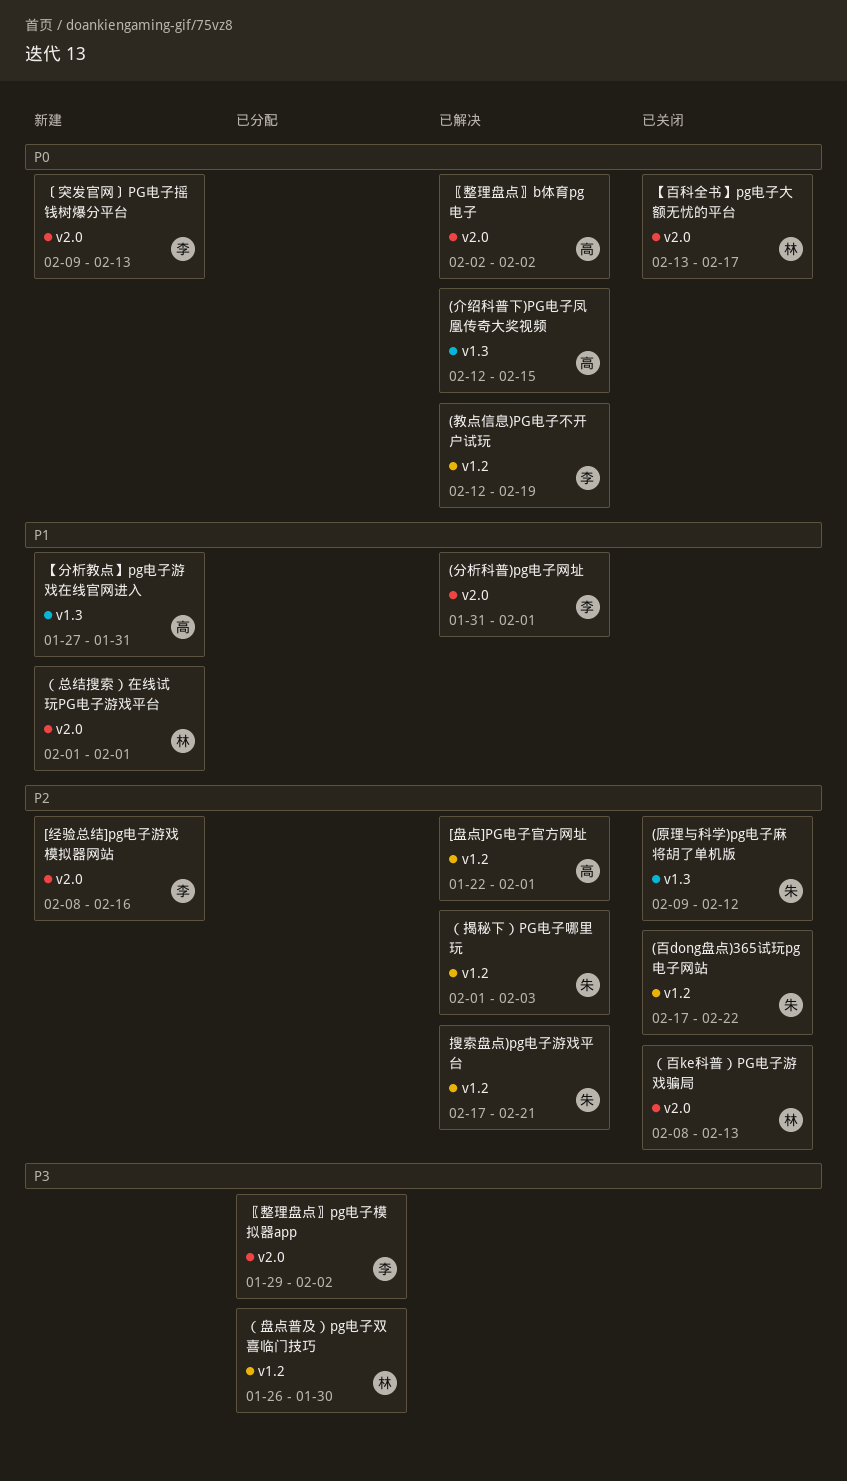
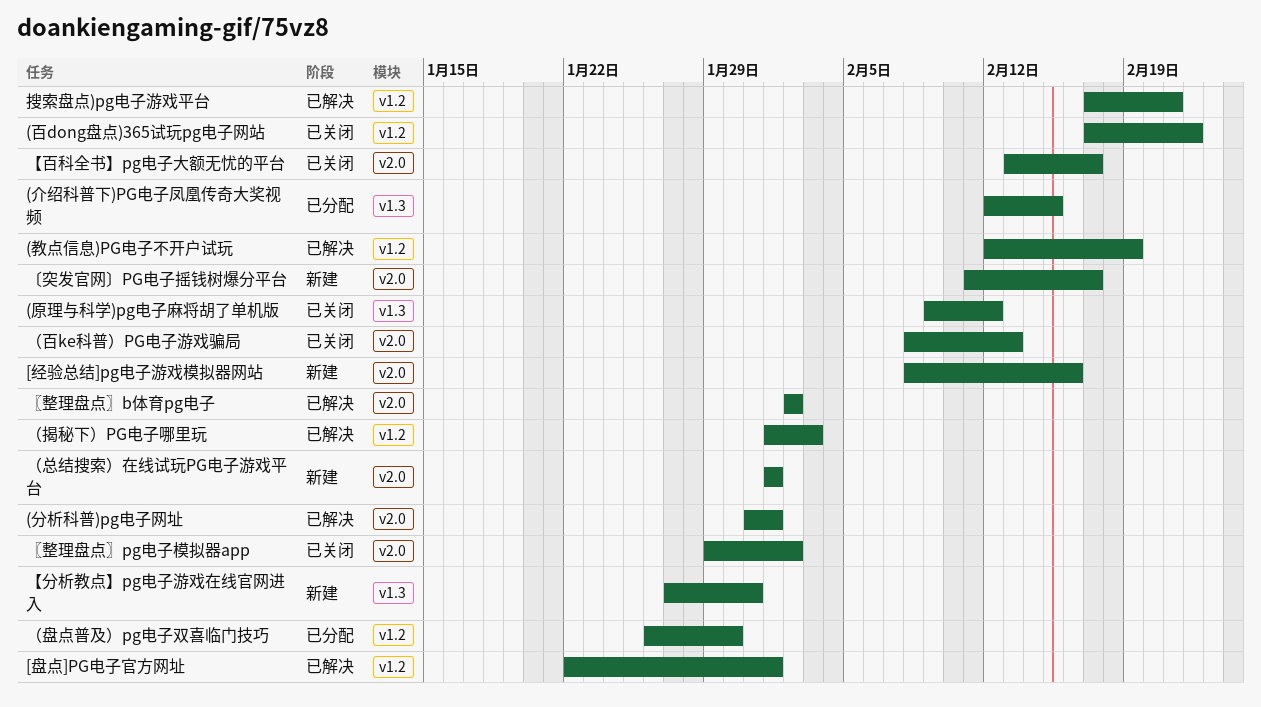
(介绍科普下)PG电子凤凰传奇大奖视频, status: 已解决 -> 已分配
〔突发官网〕PG电子摇钱树爆分平台, start: Feb 9 -> Feb 11
〔突发官网〕PG电子摇钱树爆分平台, due: Feb 13 -> Feb 17
〖整理盘点〗pg电子模拟器app, status: 已分配 -> 已关闭

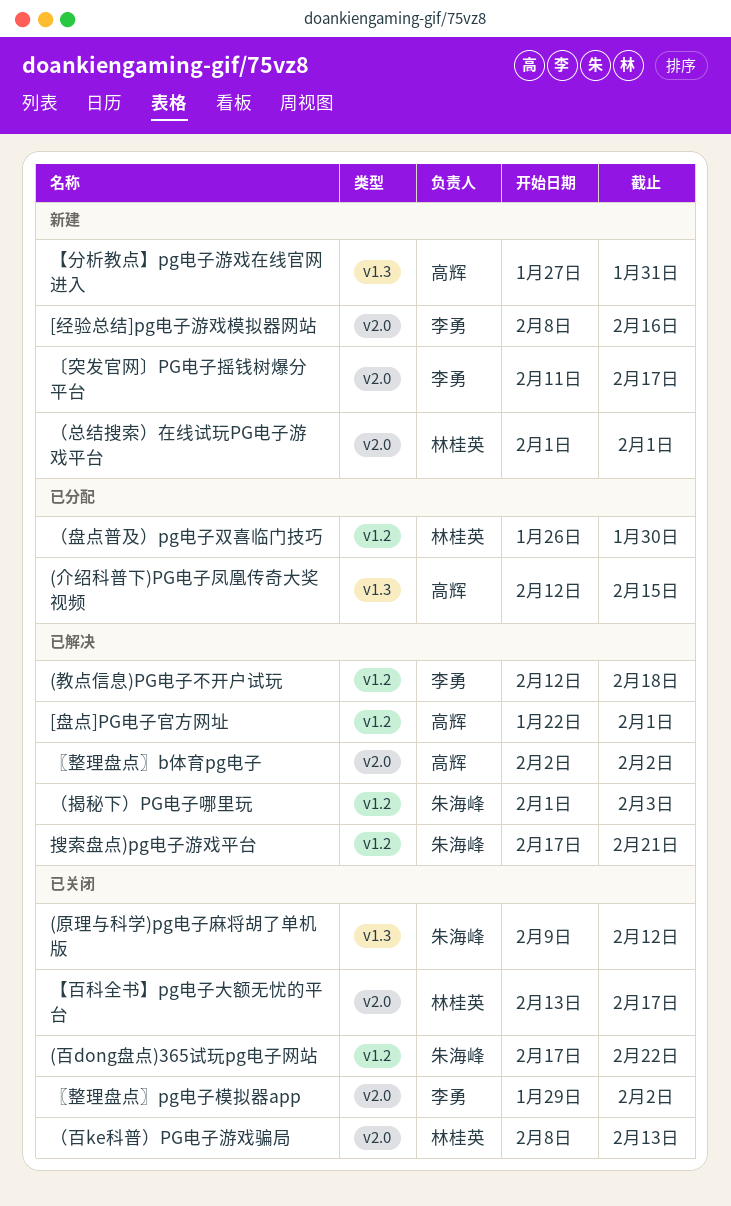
(分析科普)pg电子网址: present -> none
(教点信息)PG电子不开户试玩, due: Feb 19 -> Feb 18

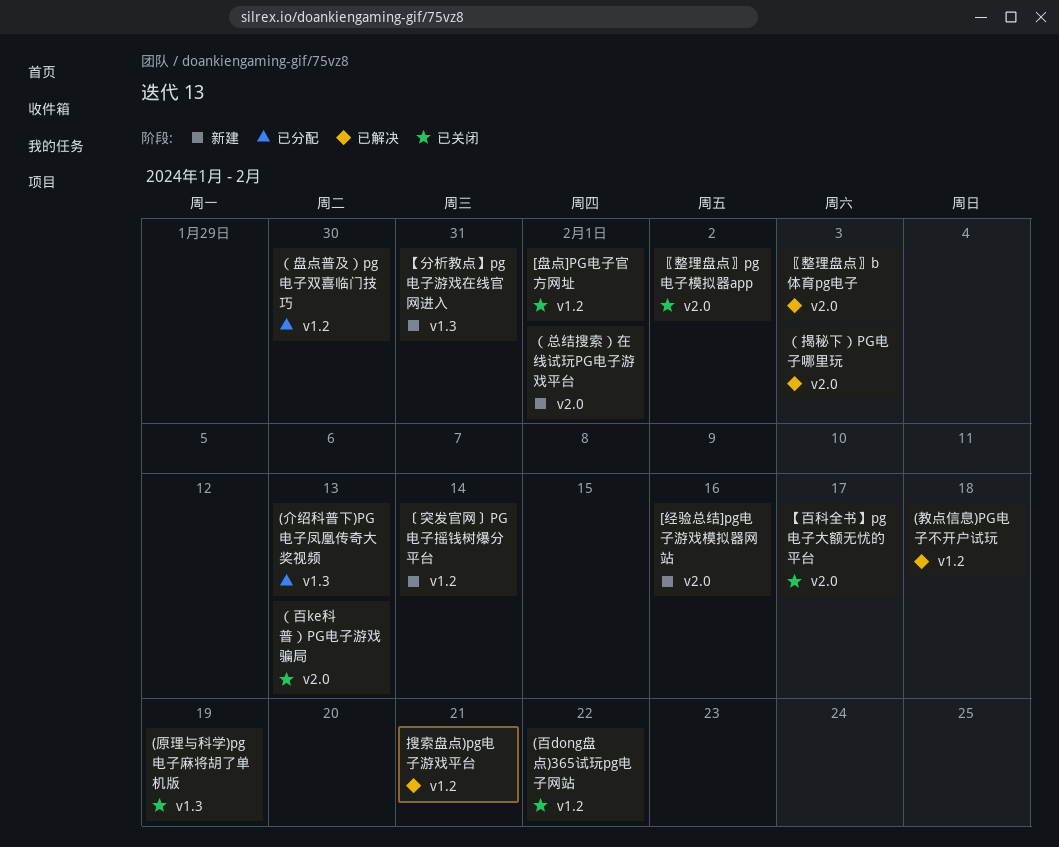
(介绍科普下)PG电子凤凰传奇大奖视频, due: Feb 15 -> Feb 13
(原理与科学)pg电子麻将胡了单机版, due: Feb 12 -> Feb 19
[盘点]PG电子官方网址, status: 已解决 -> 已关闭
〔突发官网〕PG电子摇钱树爆分平台, label: v2.0 -> v1.2
〔突发官网〕PG电子摇钱树爆分平台, due: Feb 17 -> Feb 14
〖整理盘点〗b体育pg电子, due: Feb 2 -> Feb 3
（揭秘下）PG电子哪里玩, label: v1.2 -> v2.0

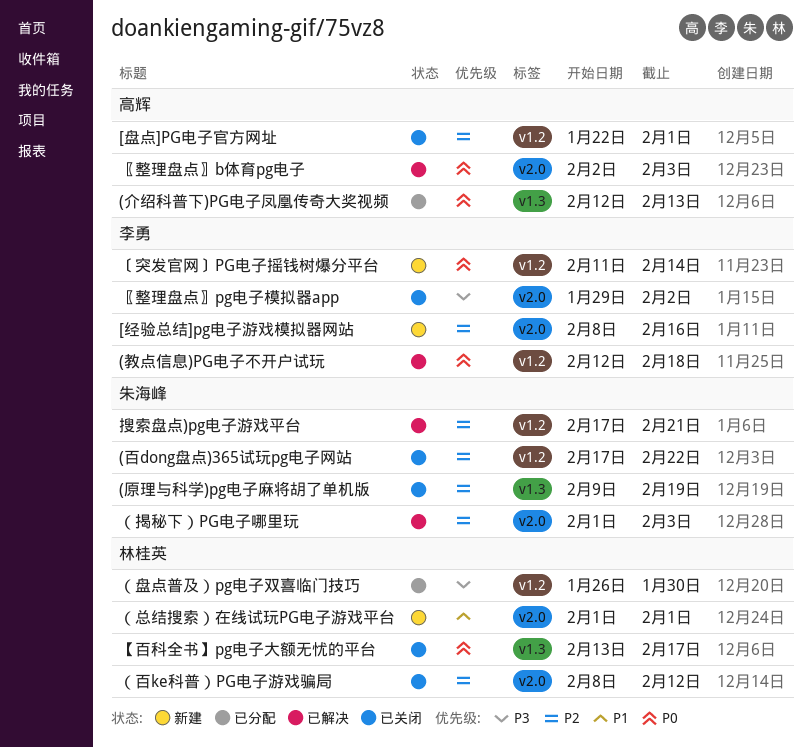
【分析教点】pg电子游戏在线官网进入: present -> none
【百科全书】pg电子大额无忧的平台, label: v2.0 -> v1.3
（百ke科普）PG电子游戏骗局, due: Feb 13 -> Feb 12

